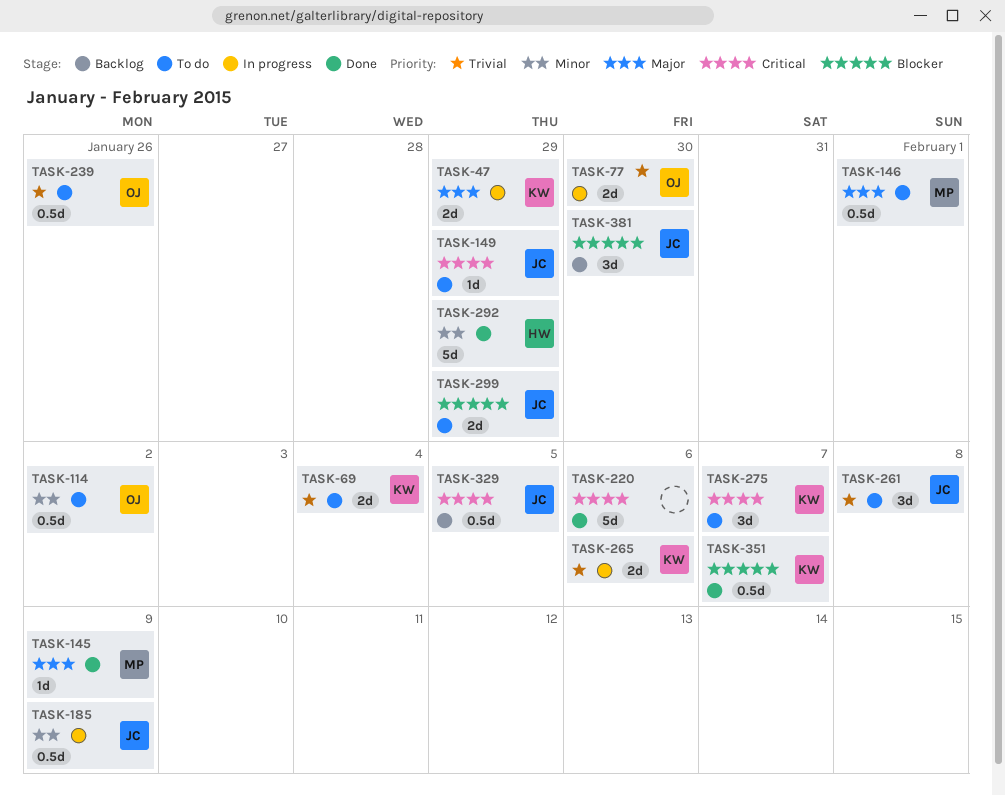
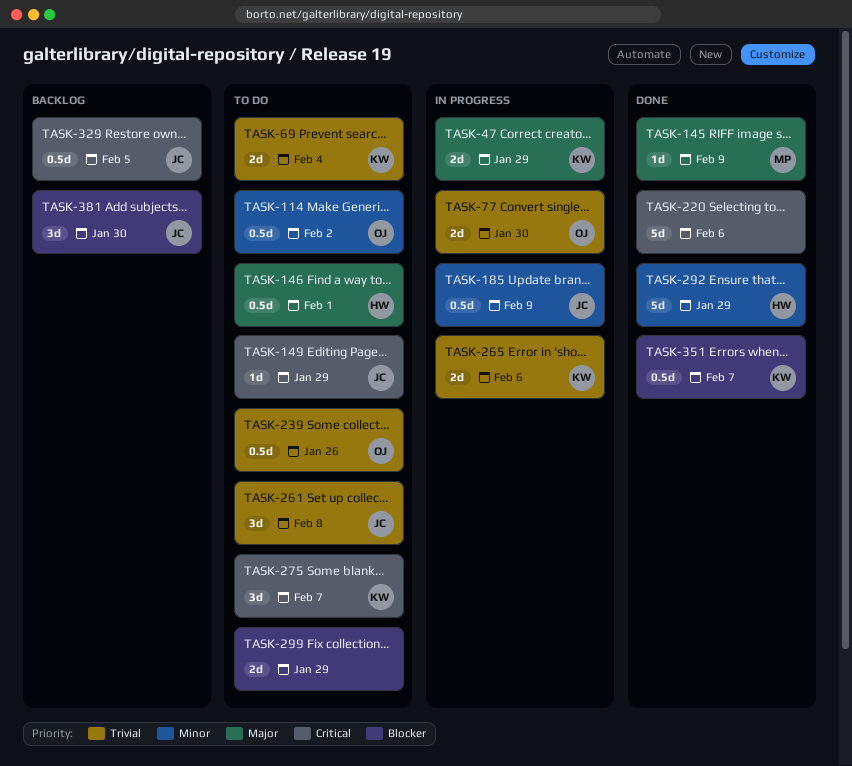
TASK-146, owner: MP -> HW
TASK-299, owner: JC -> none

